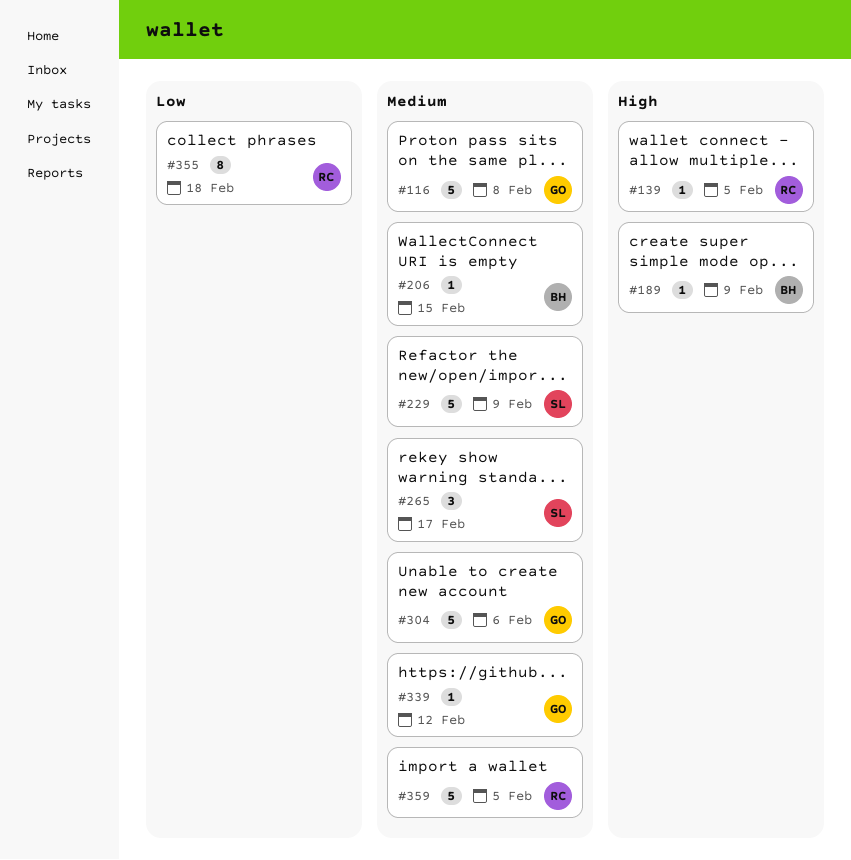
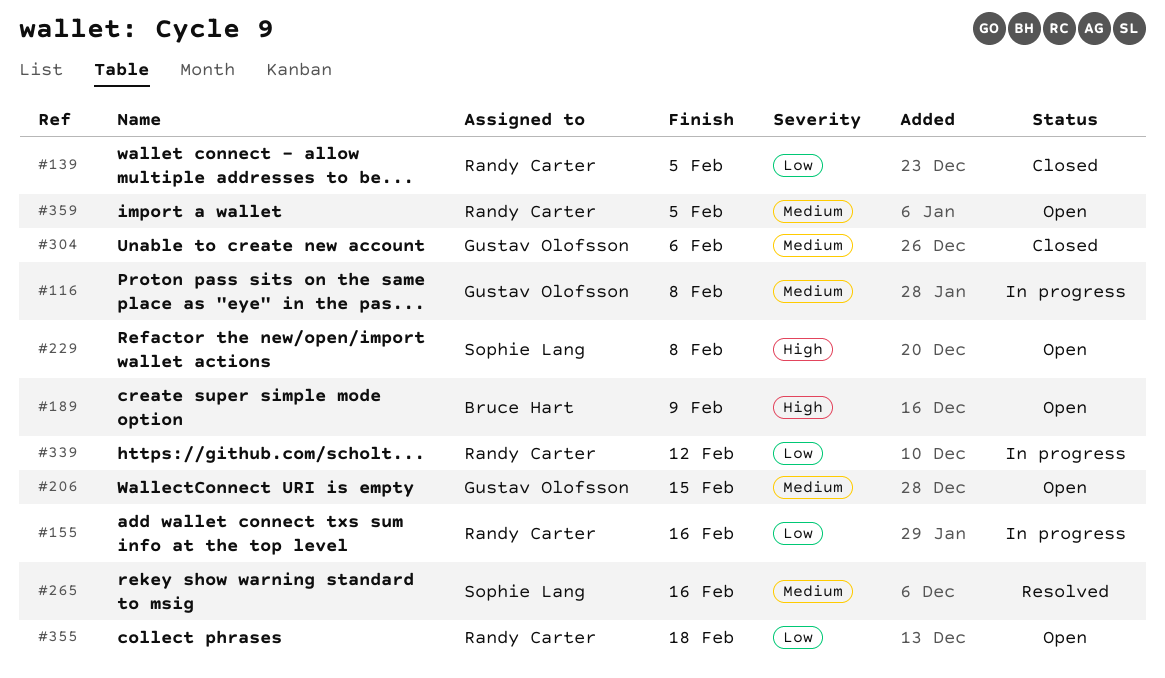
#139, priority: High -> Low
#155: none -> present
#206, owner: Bruce Hart -> Gustav Olofsson
#229, priority: Medium -> High
#229, due: Feb 9 -> Feb 8
#265, due: Feb 17 -> Feb 16
#339, owner: Gustav Olofsson -> Randy Carter
#339, priority: Medium -> Low

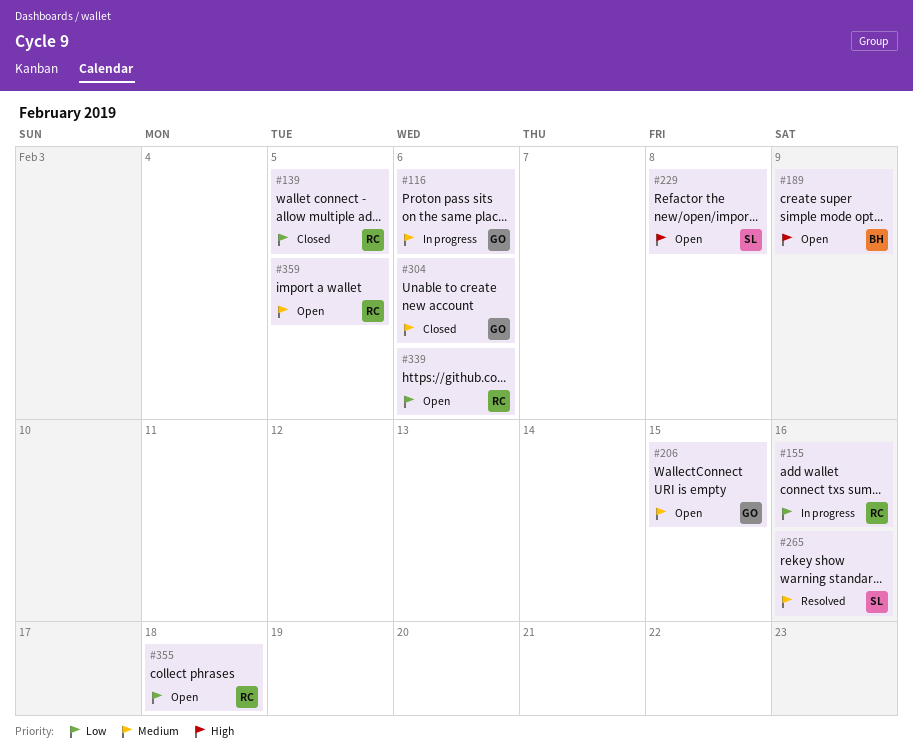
#116, due: Feb 8 -> Feb 6
#339, status: In progress -> Open
#339, due: Feb 12 -> Feb 6

